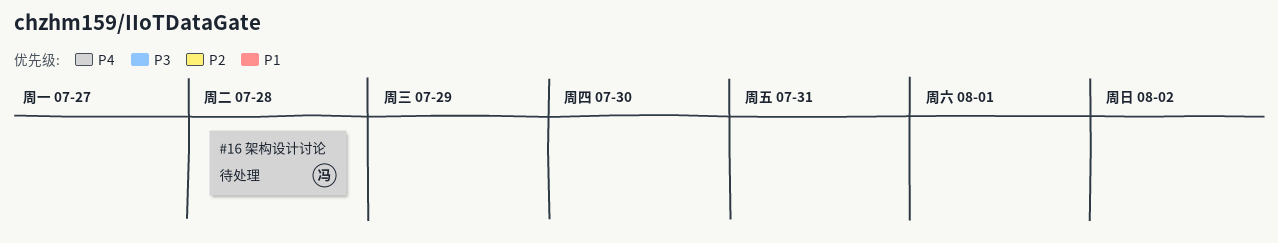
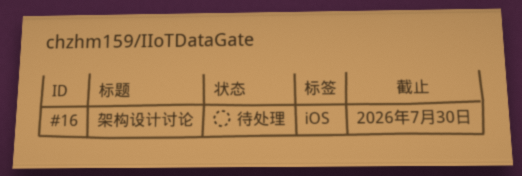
#16, due: Jul 28 -> Jul 30

